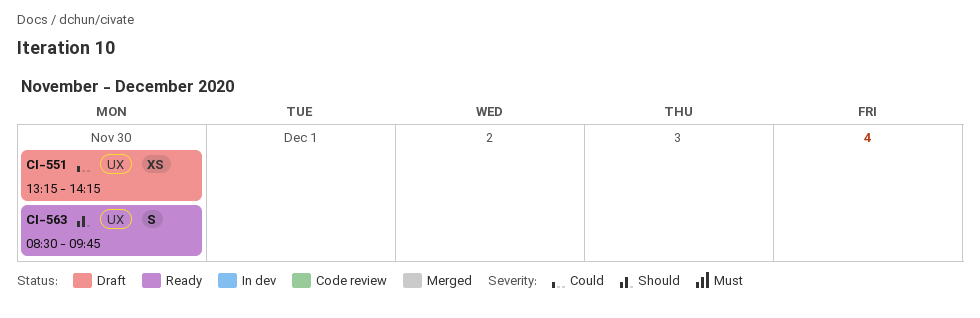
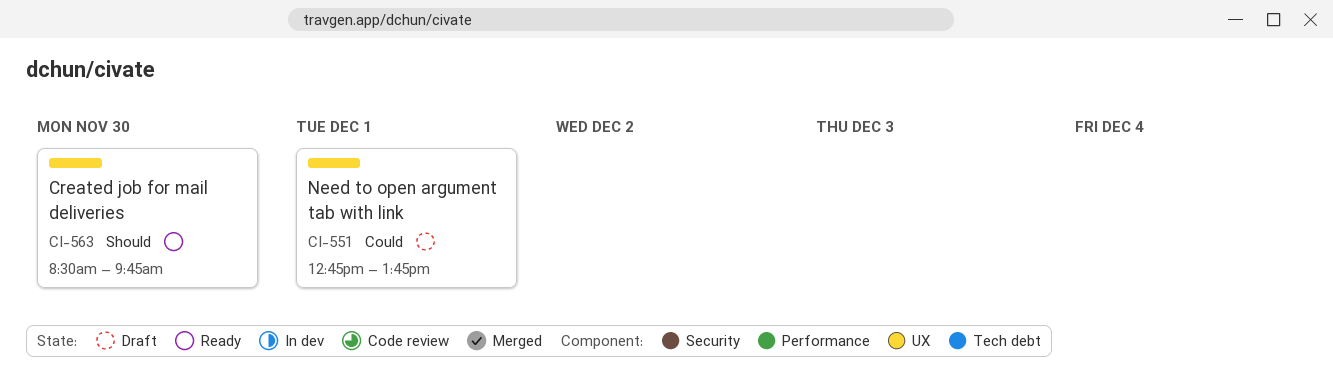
CI-551, day: Nov 30 -> Dec 1
CI-551, begins: 13:15 -> 12:45
CI-551, ends: 14:15 -> 13:45

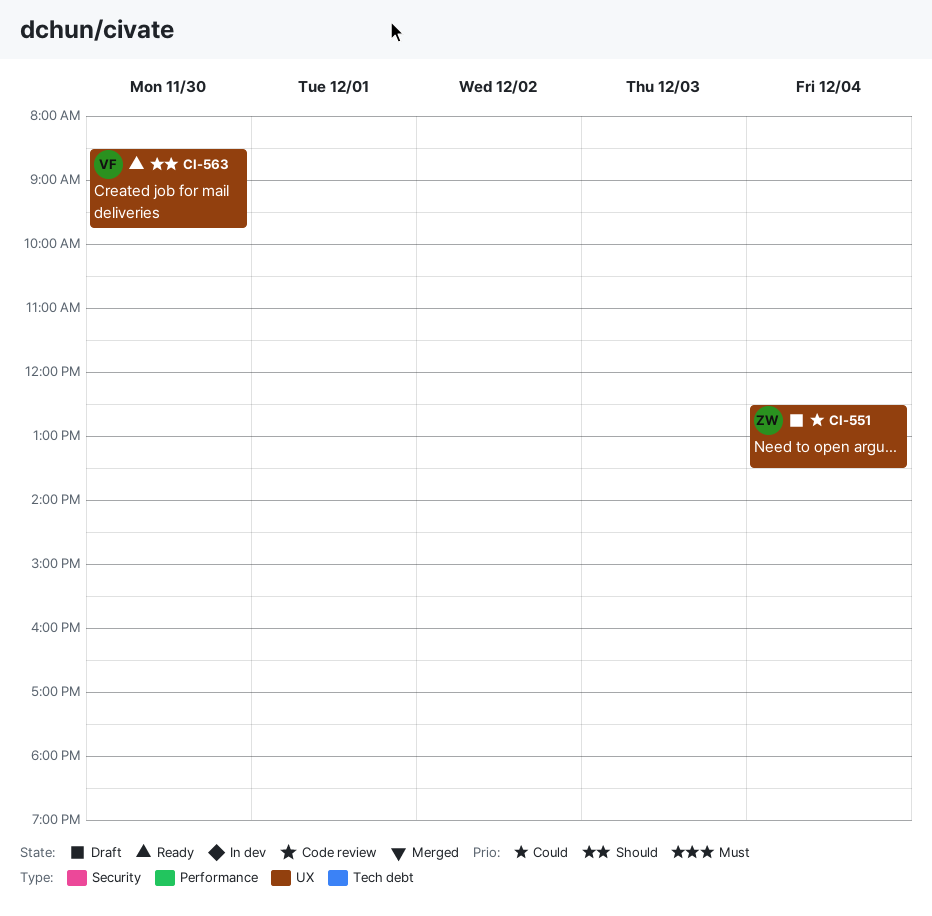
CI-551, day: Dec 1 -> Dec 4
CI-551, begins: 12:45 -> 12:30
CI-551, ends: 13:45 -> 13:30

